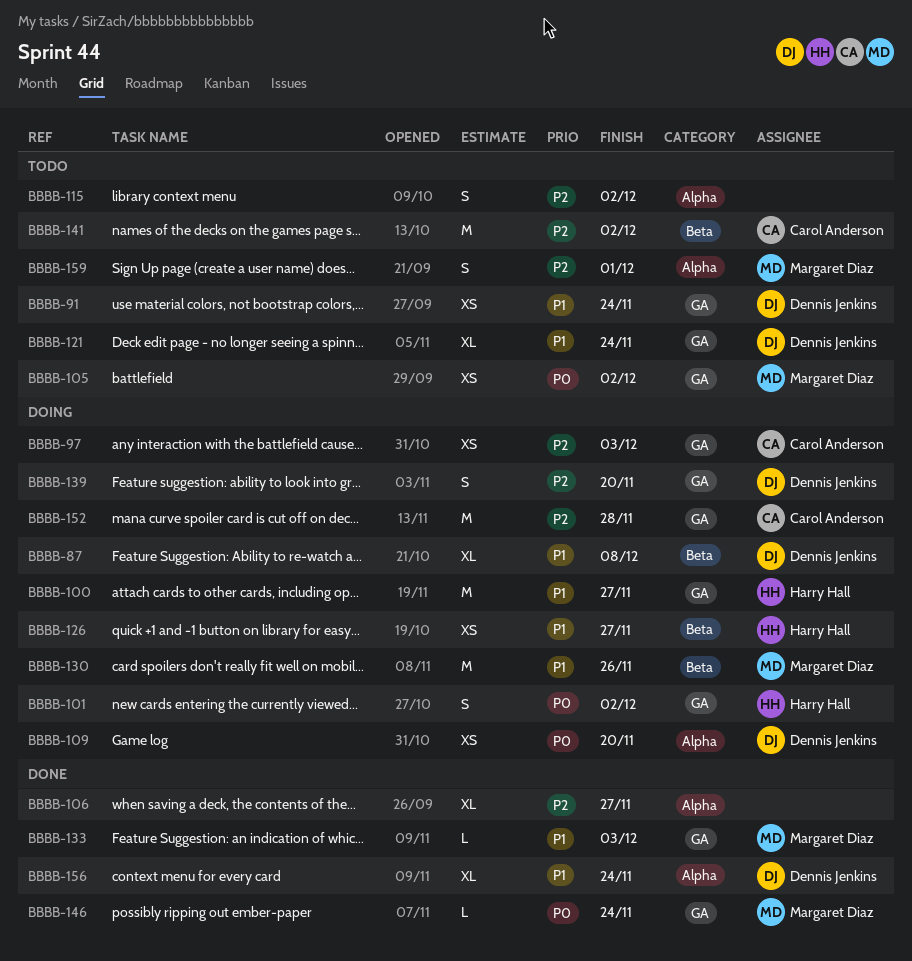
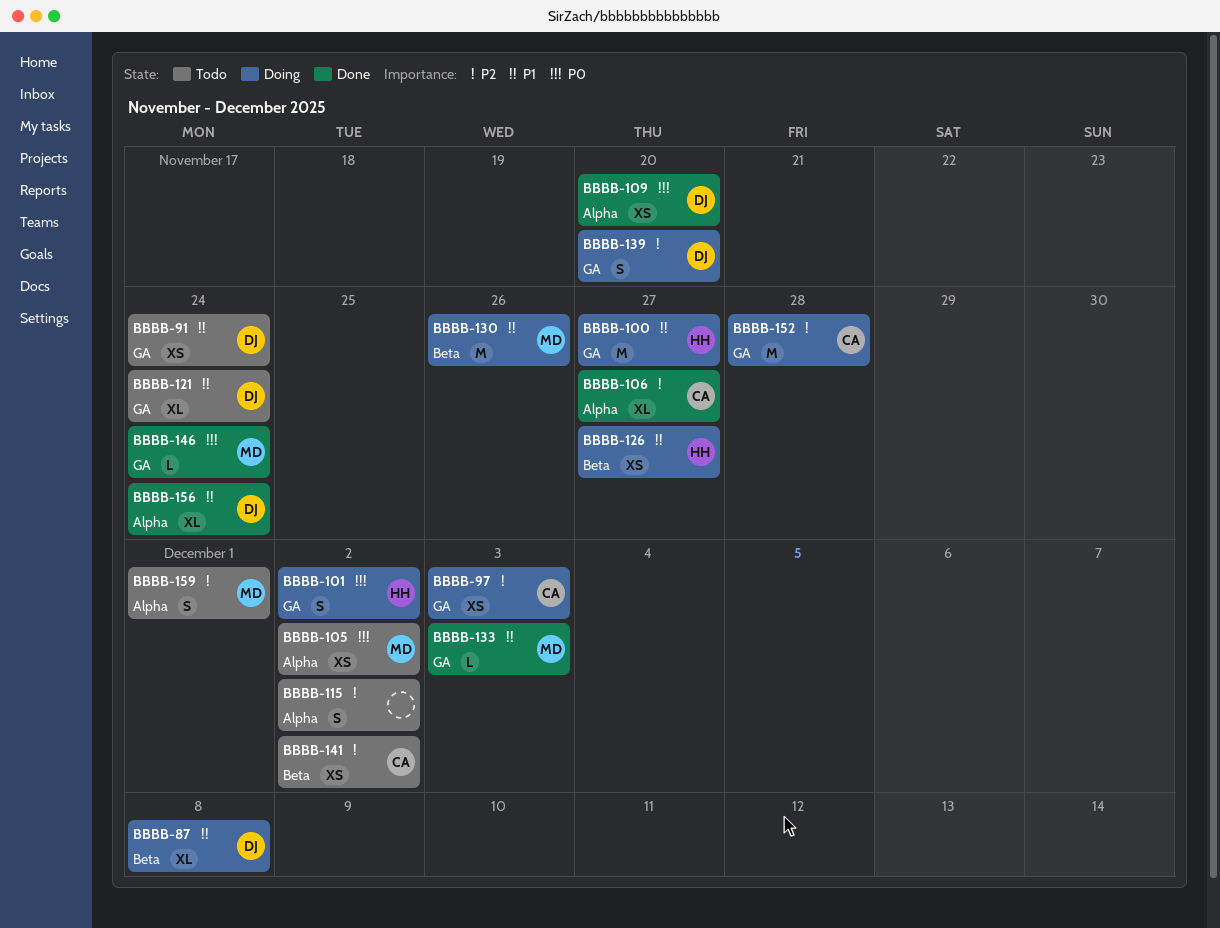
BBBB-105, label: GA -> Alpha
BBBB-106, owner: none -> Carol Anderson
BBBB-109, status: Doing -> Done
BBBB-141, estimate: M -> XS

